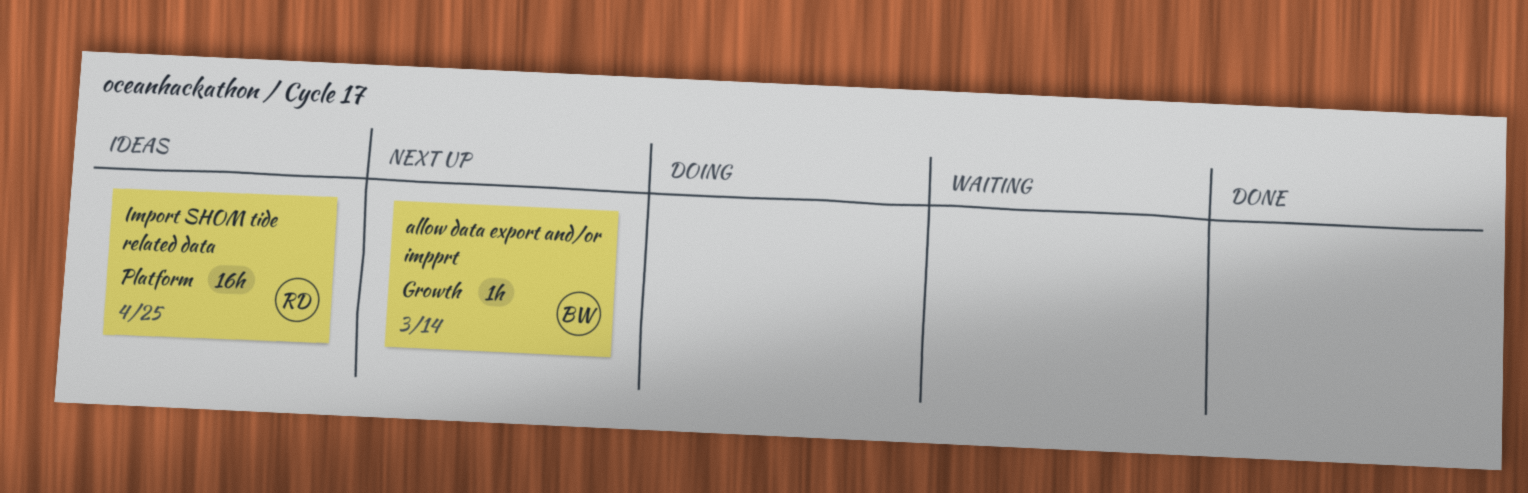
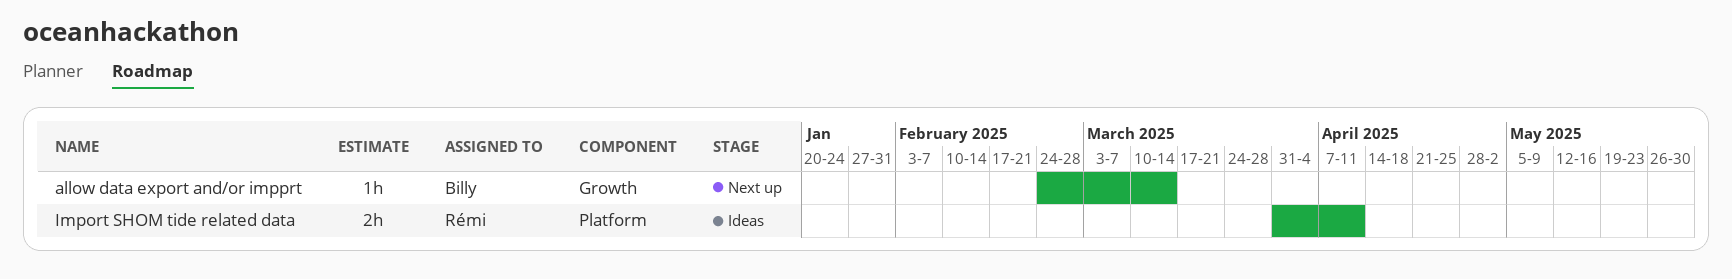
Import SHOM tide related data, estimate: 16h -> 2h
Import SHOM tide related data, due: Apr 25 -> Apr 11

